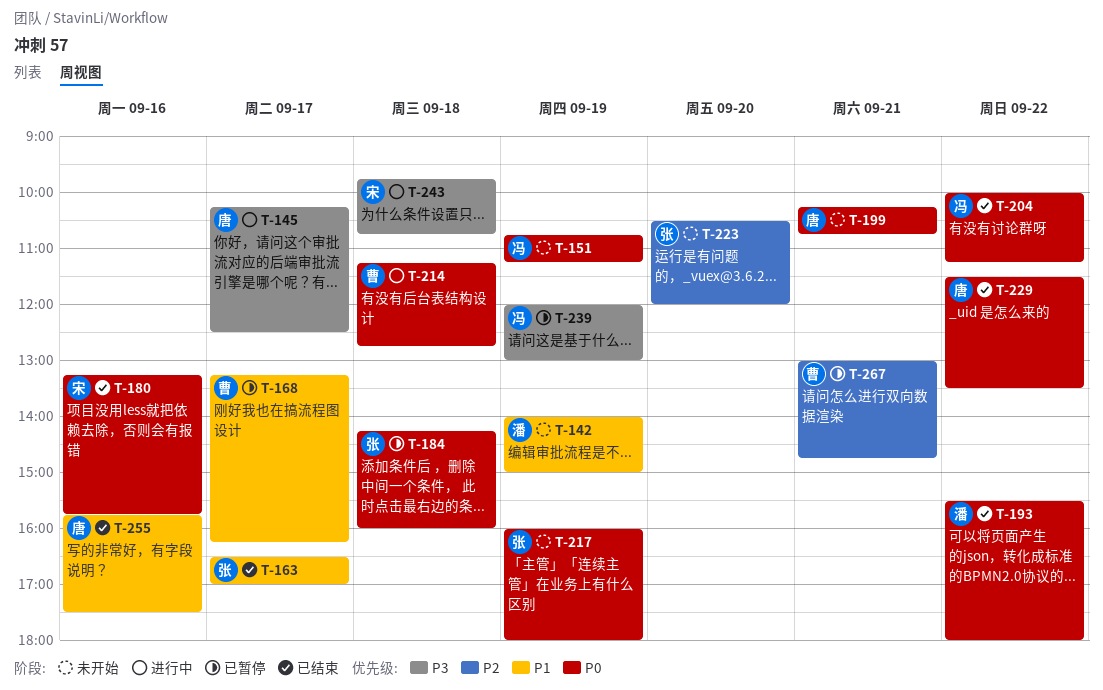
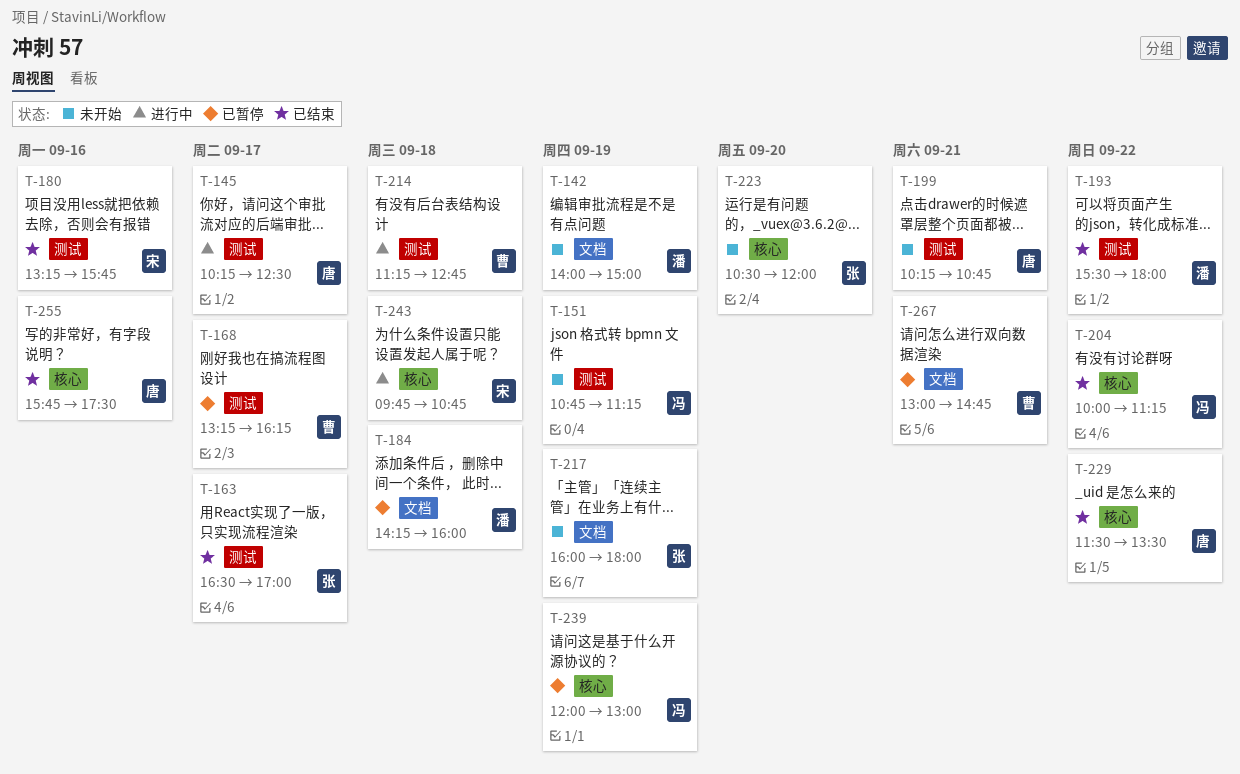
T-184, owner: 张 -> 潘

